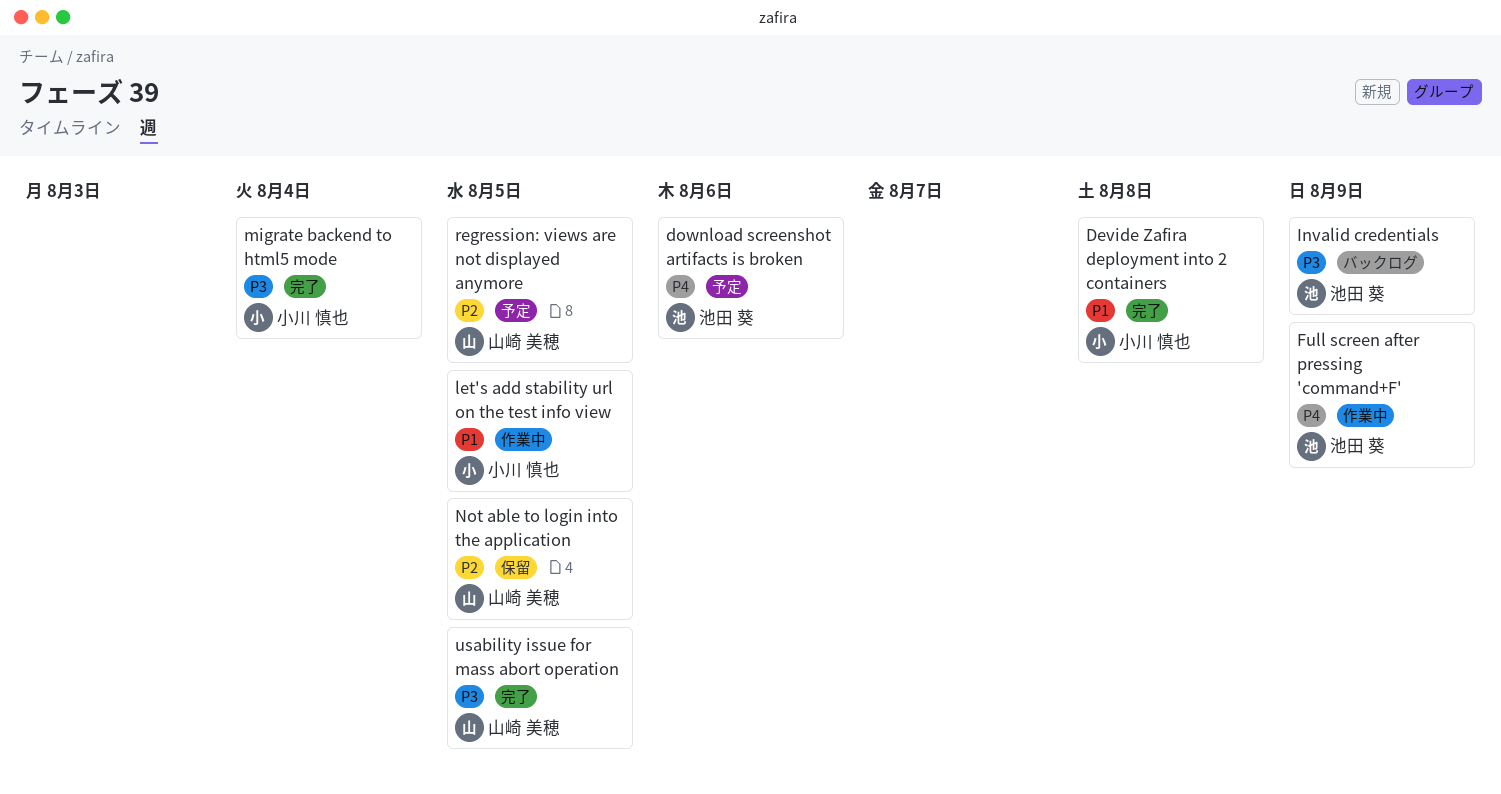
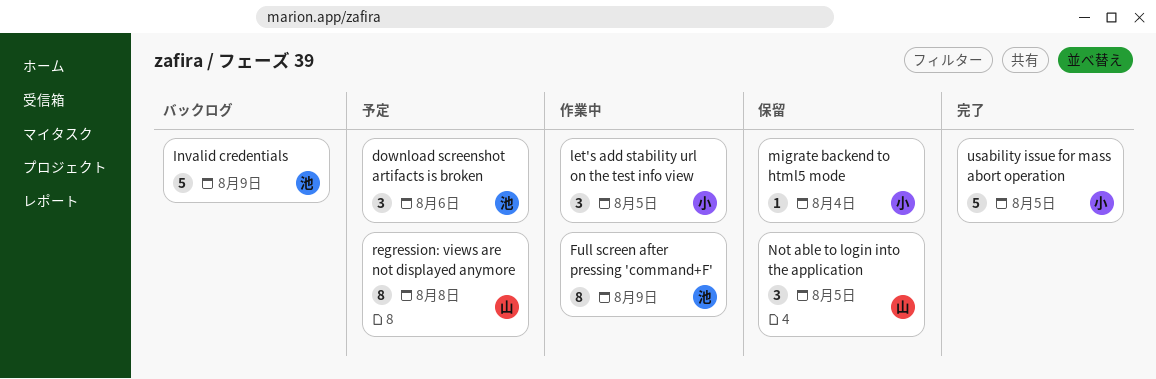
Devide Zafira deployment into 2 containers: present -> none
migrate backend to html5 mode, status: 完了 -> 保留
regression: views are not displayed anymore, due: Aug 5 -> Aug 8
usability issue for mass abort operation, owner: 山崎 美穂 -> 小川 慎也

